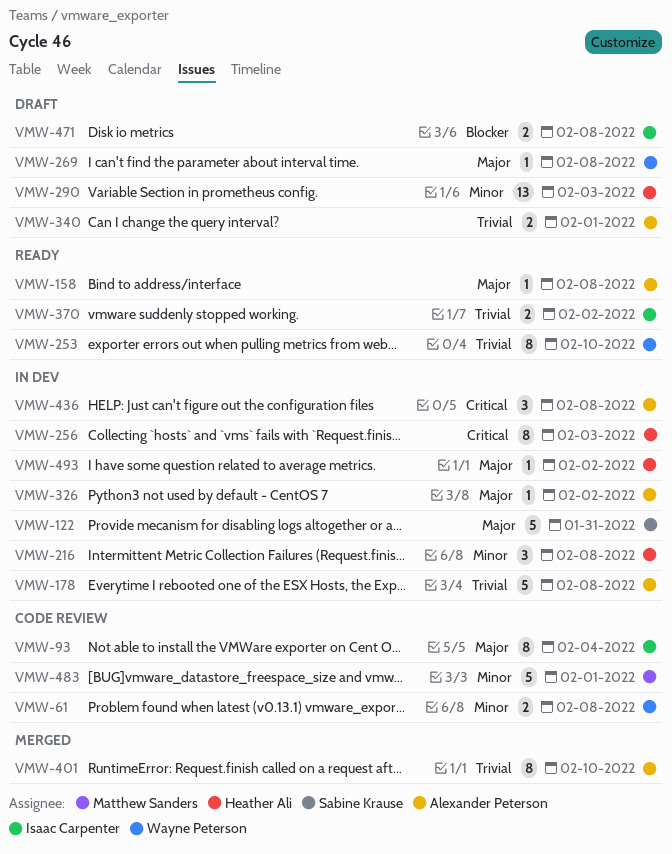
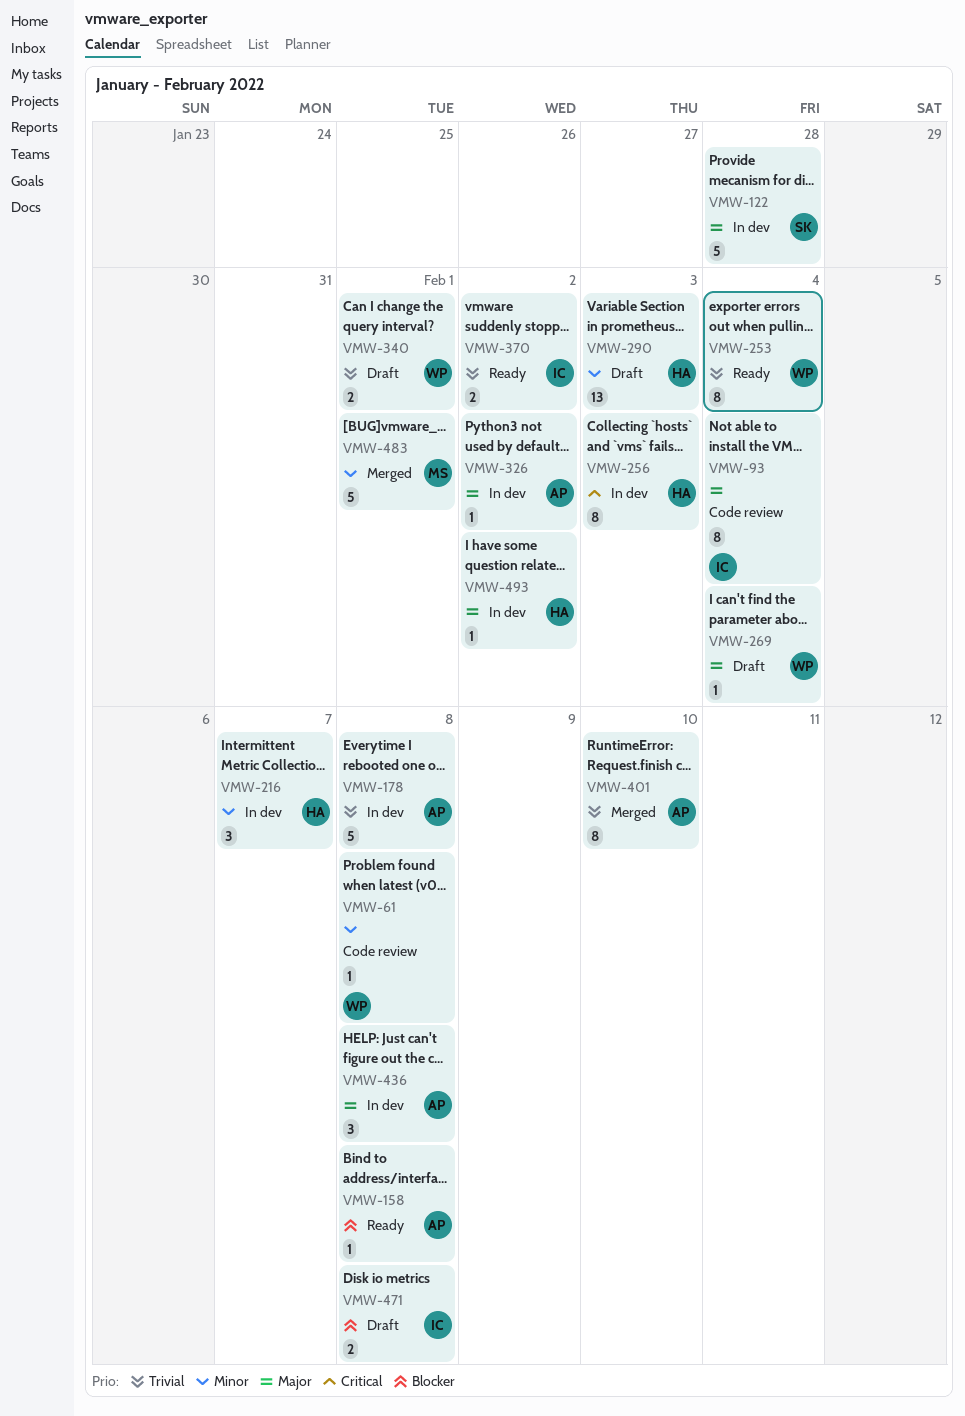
VMW-61, estimate: 2 -> 1
VMW-122, due: Jan 31 -> Jan 28
VMW-158, priority: Major -> Blocker
VMW-216, due: Feb 8 -> Feb 7
VMW-253, due: Feb 10 -> Feb 4
VMW-269, due: Feb 8 -> Feb 4
VMW-340, owner: Alexander Peterson -> Wayne Peterson
VMW-436, priority: Critical -> Major
VMW-483, status: Code review -> Merged

